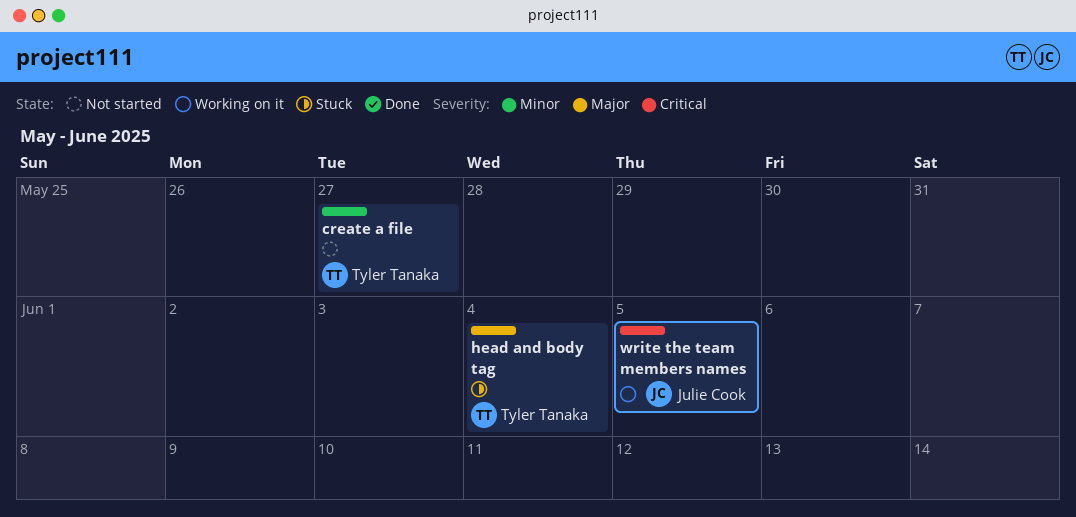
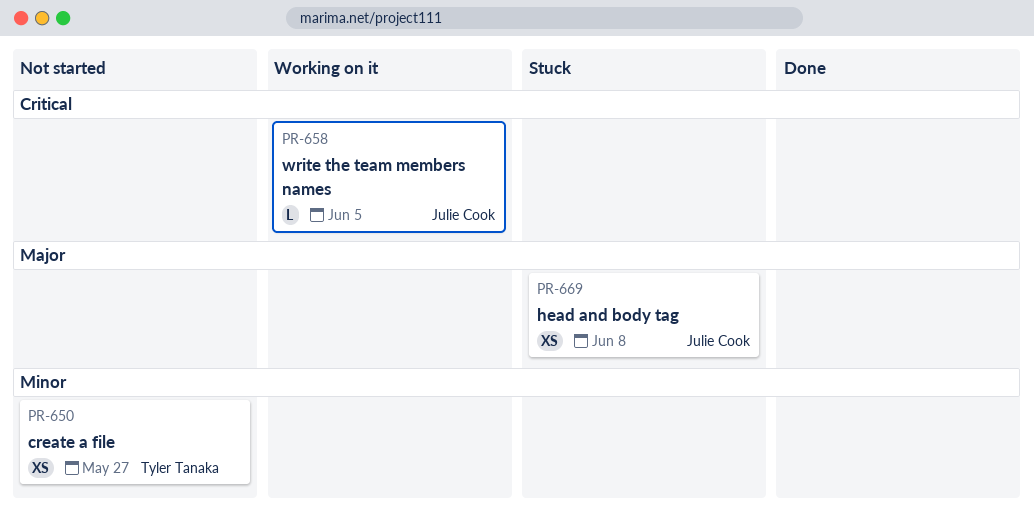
head and body tag, owner: Tyler Tanaka -> Julie Cook
head and body tag, due: Jun 4 -> Jun 8

